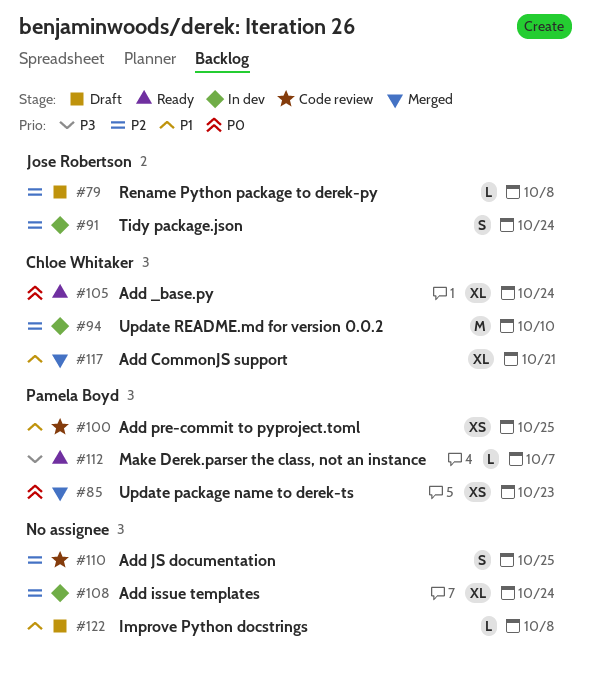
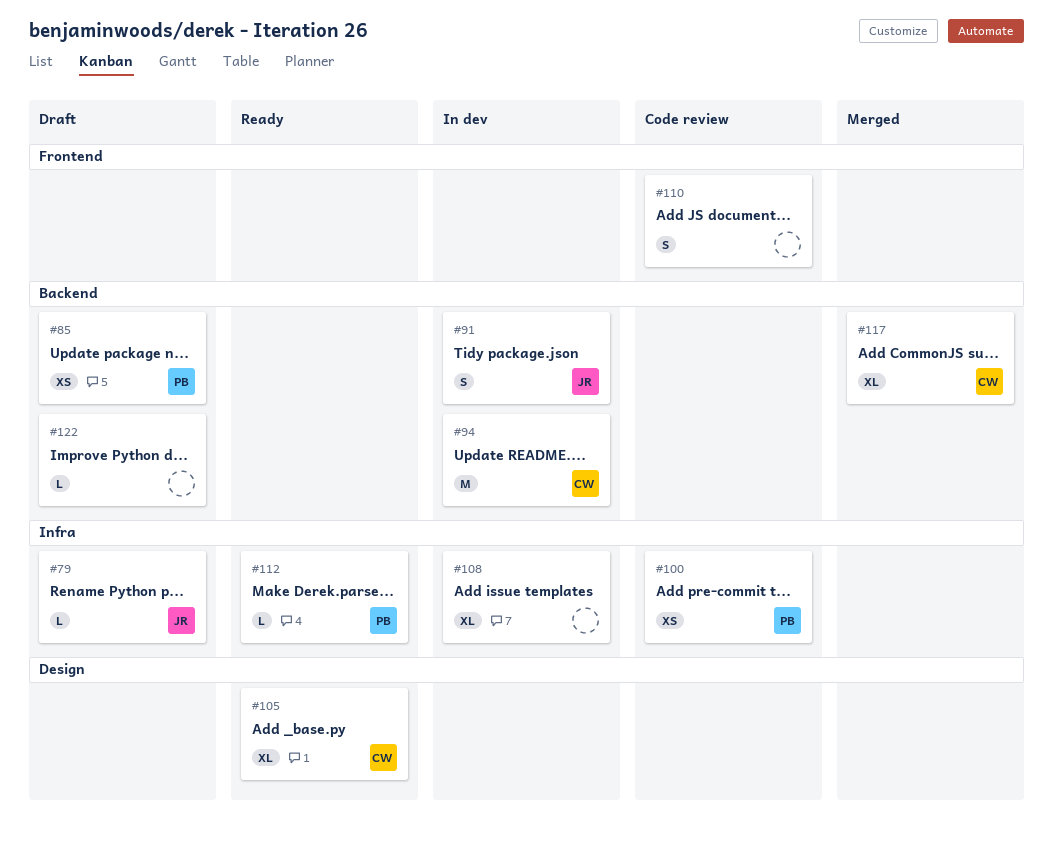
#85, status: Merged -> Draft

